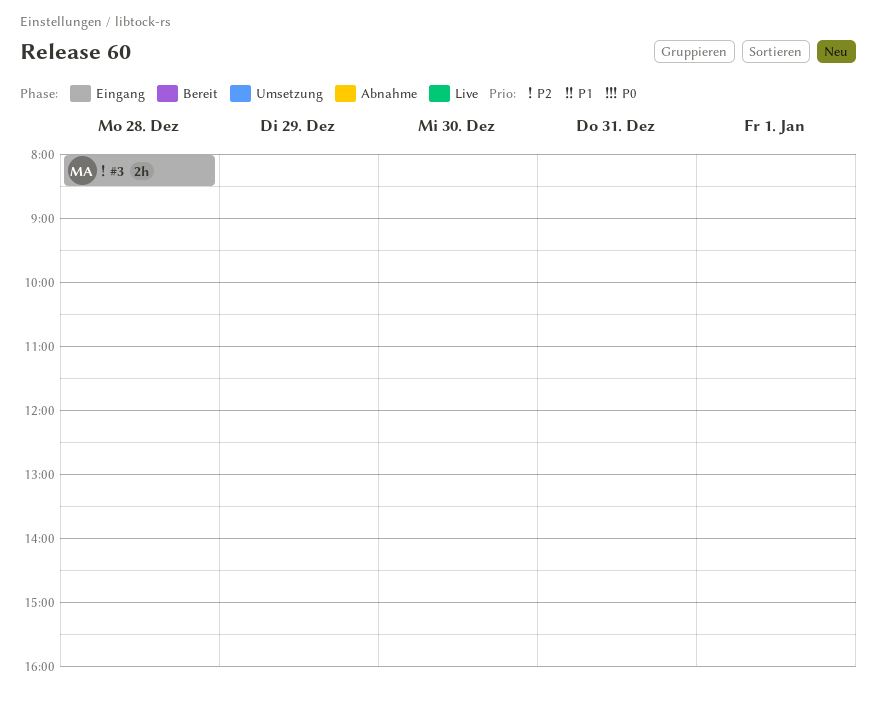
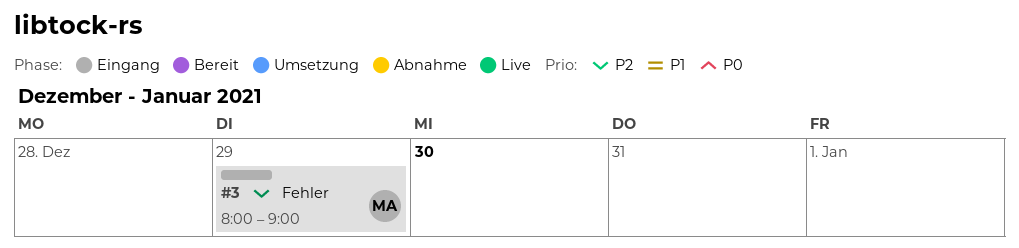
#3, day: Dec 28 -> Dec 29
#3, ends: 08:30 -> 09:00

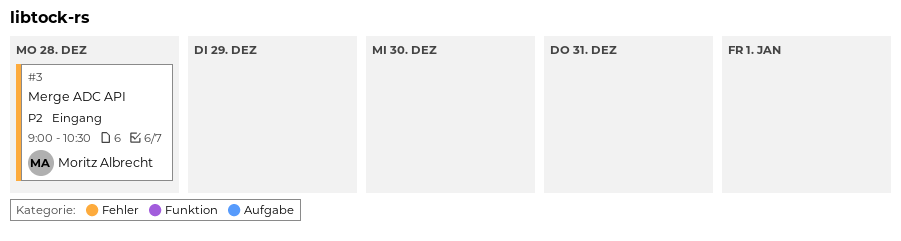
#3, day: Dec 29 -> Dec 28
#3, begins: 08:00 -> 09:00
#3, ends: 09:00 -> 10:30

